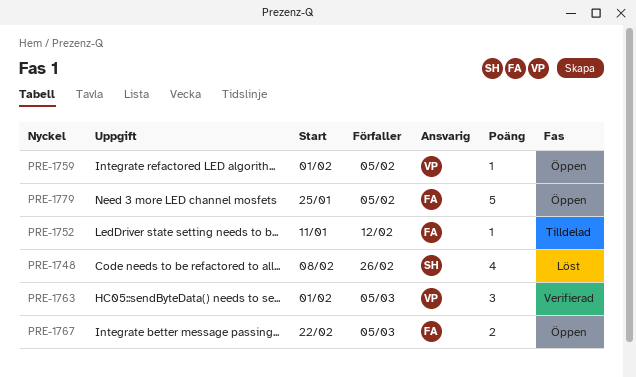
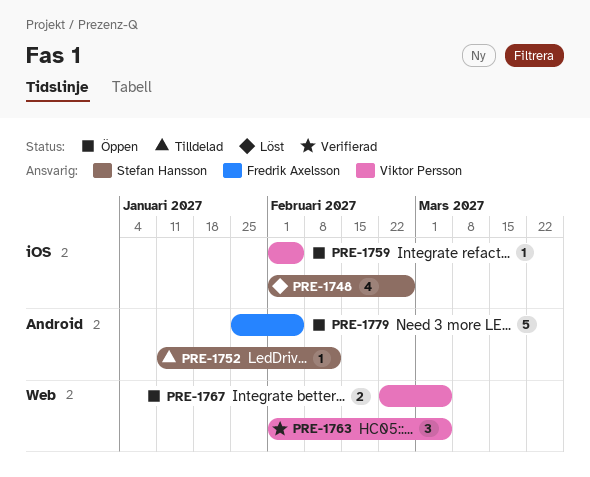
PRE-1748, start: Feb 8 -> Feb 1
PRE-1752, owner: Fredrik Axelsson -> Stefan Hansson
PRE-1767, owner: Fredrik Axelsson -> Viktor Persson

